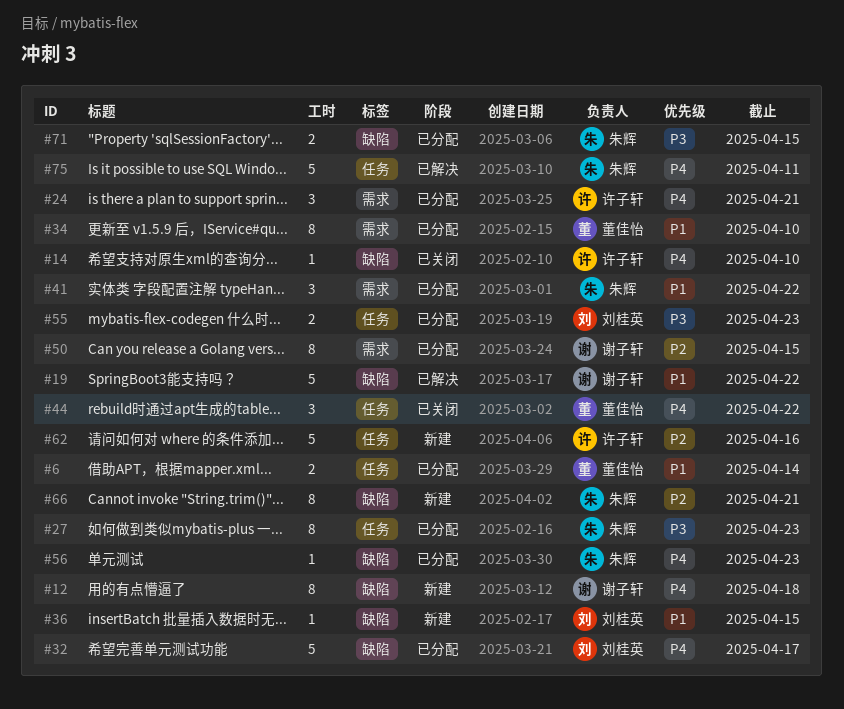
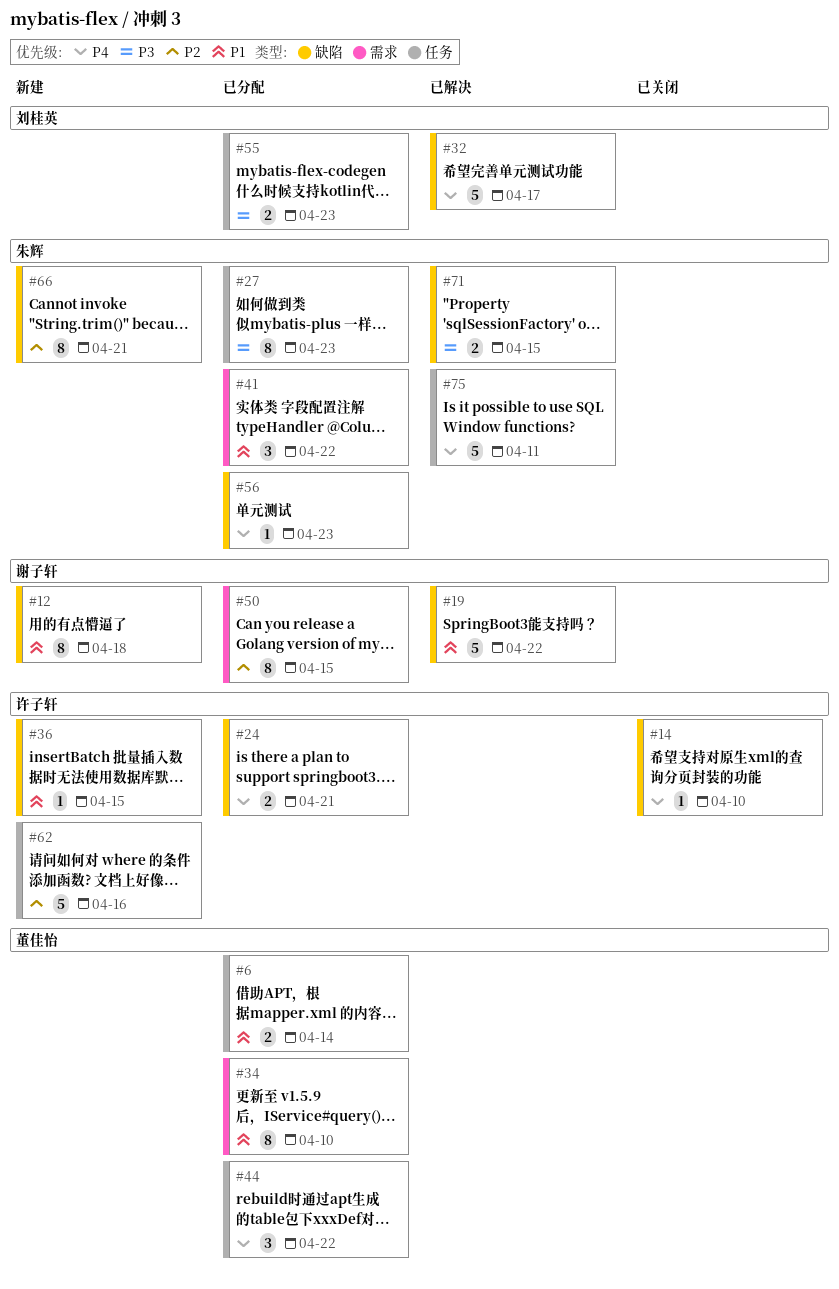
#12, priority: P4 -> P1
#24, label: 需求 -> 缺陷
#24, estimate: 3 -> 2
#32, status: 已分配 -> 已解决
#36, owner: 刘桂英 -> 许子轩
#44, status: 已关闭 -> 已分配
#71, status: 已分配 -> 已解决

